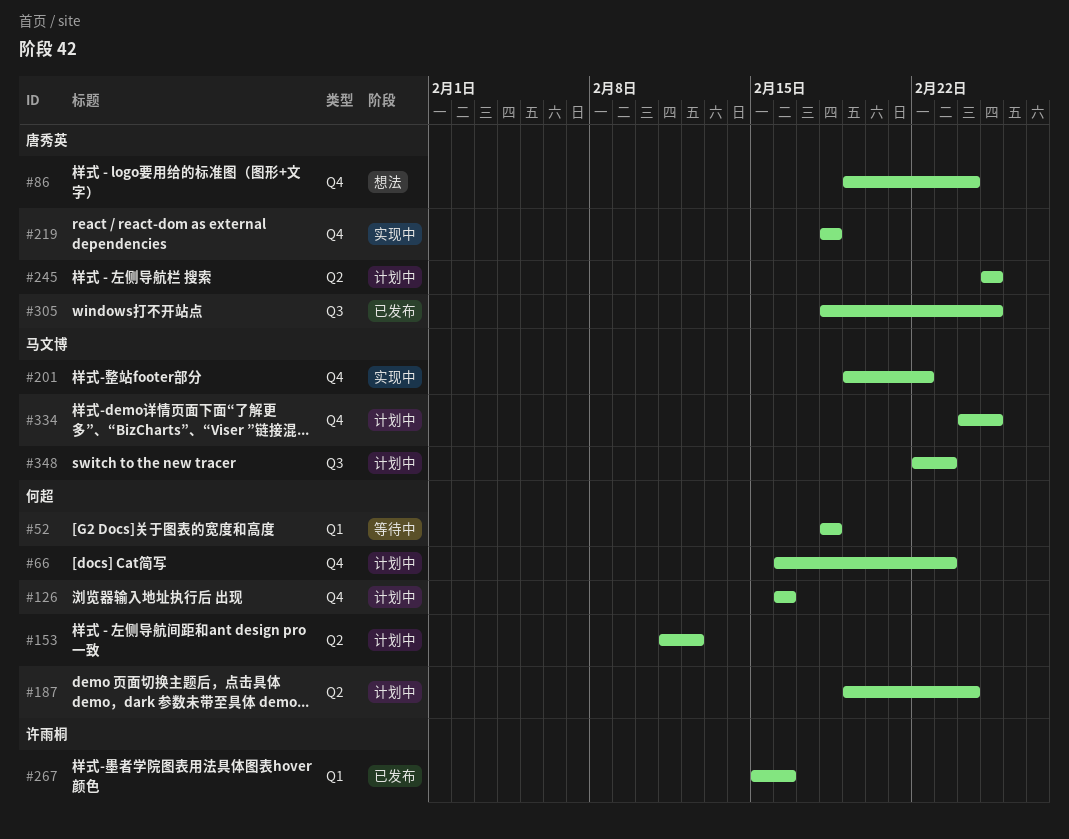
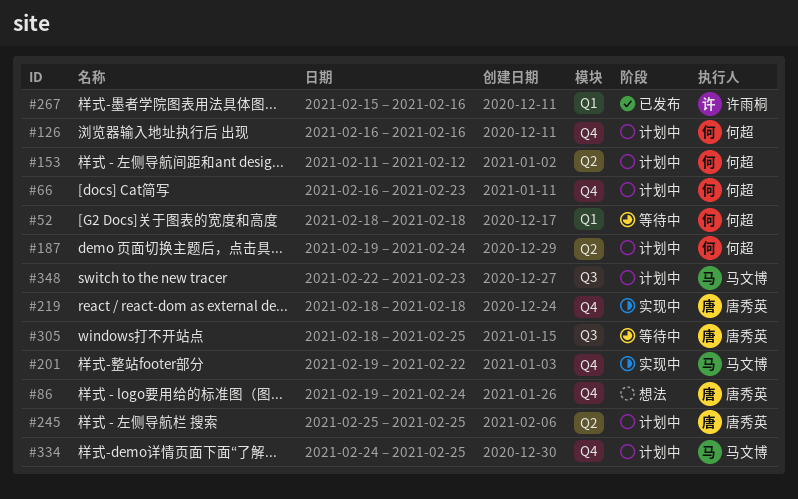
#305, status: 已发布 -> 等待中

